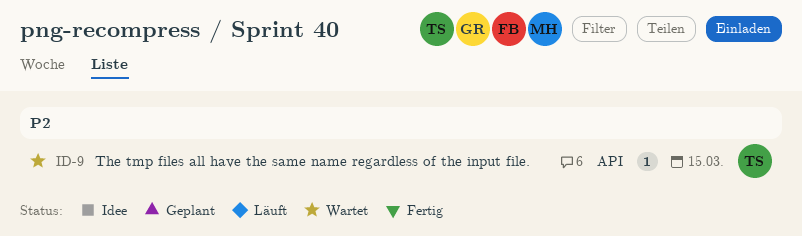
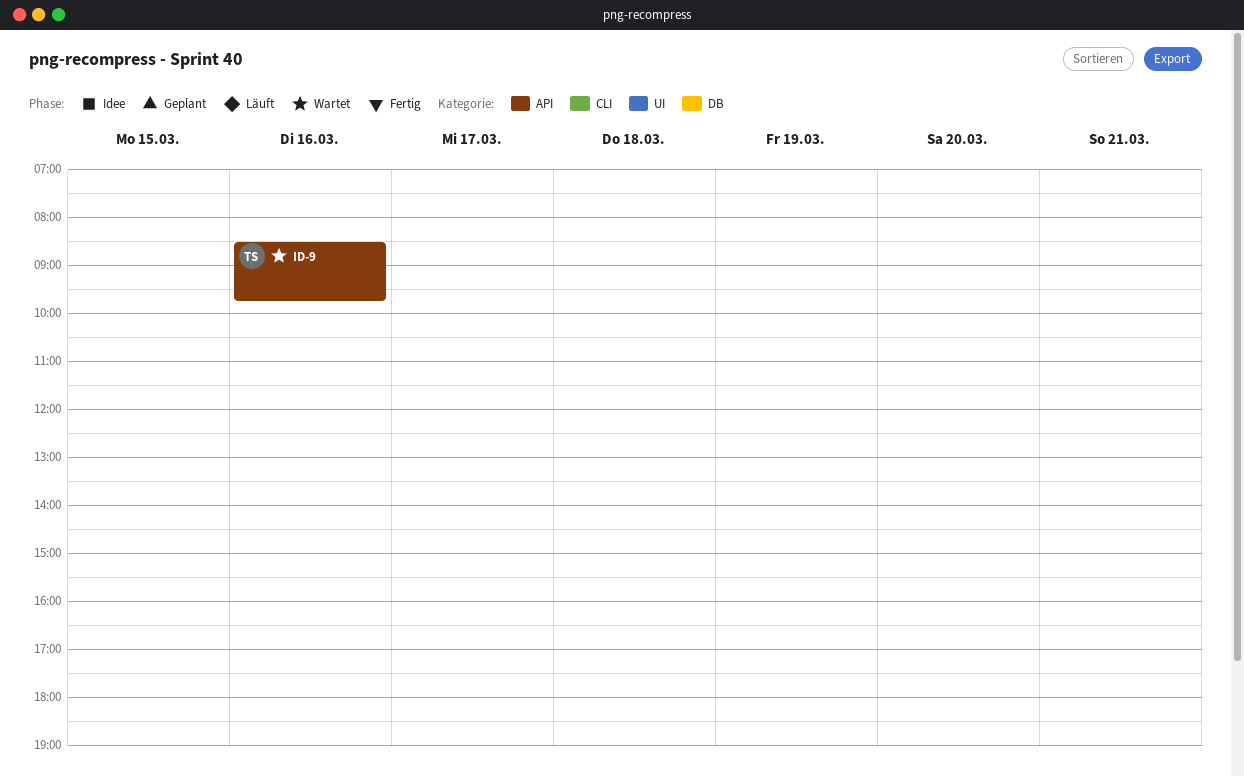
ID-9, day: Mar 15 -> Mar 16

